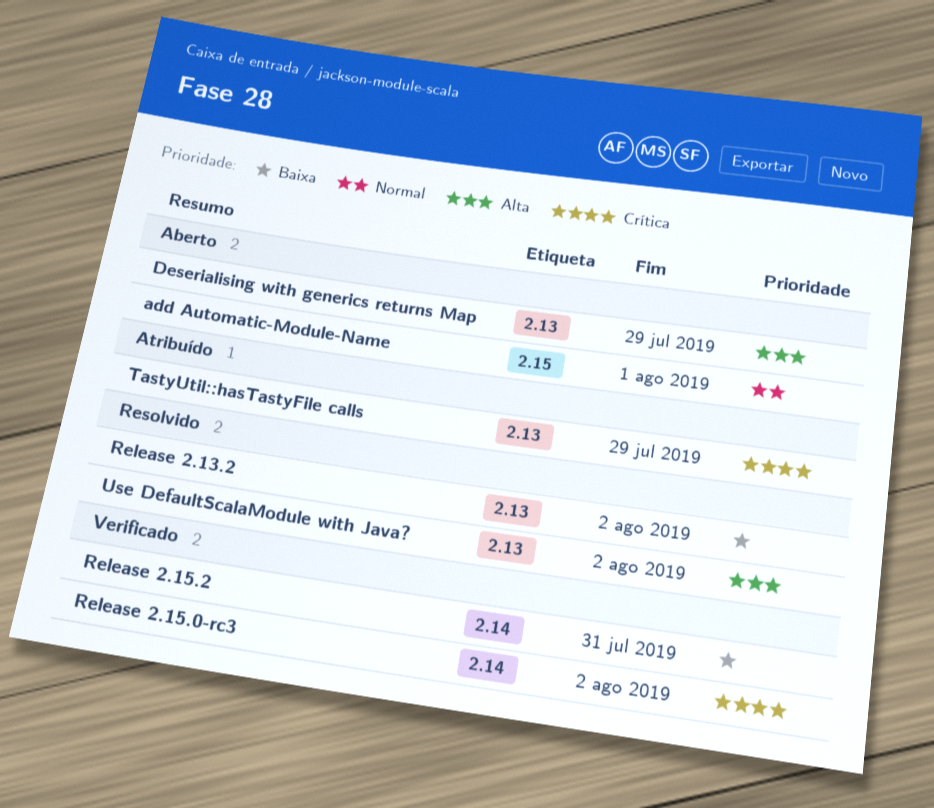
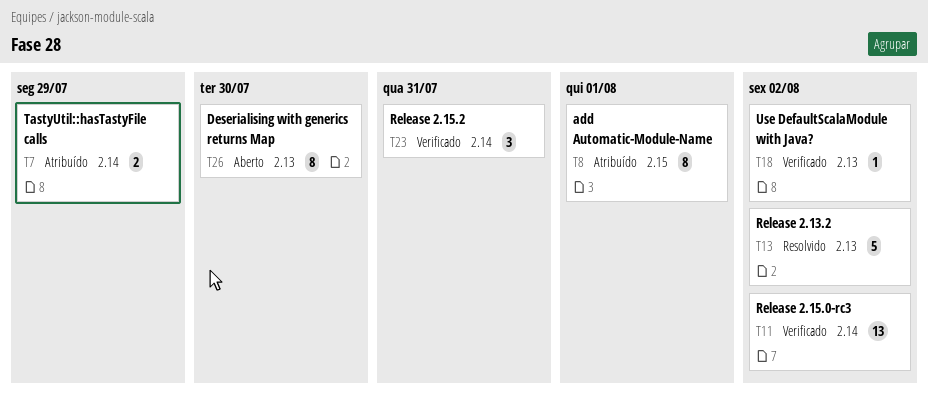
add Automatic-Module-Name, status: Aberto -> Atribuído
Deserialising with generics returns Map, due: Jul 29 -> Jul 30
TastyUtil::hasTastyFile calls, label: 2.13 -> 2.14
Use DefaultScalaModule with Java?, status: Resolvido -> Verificado

